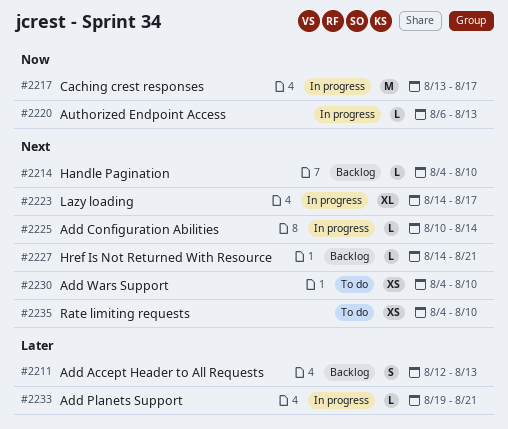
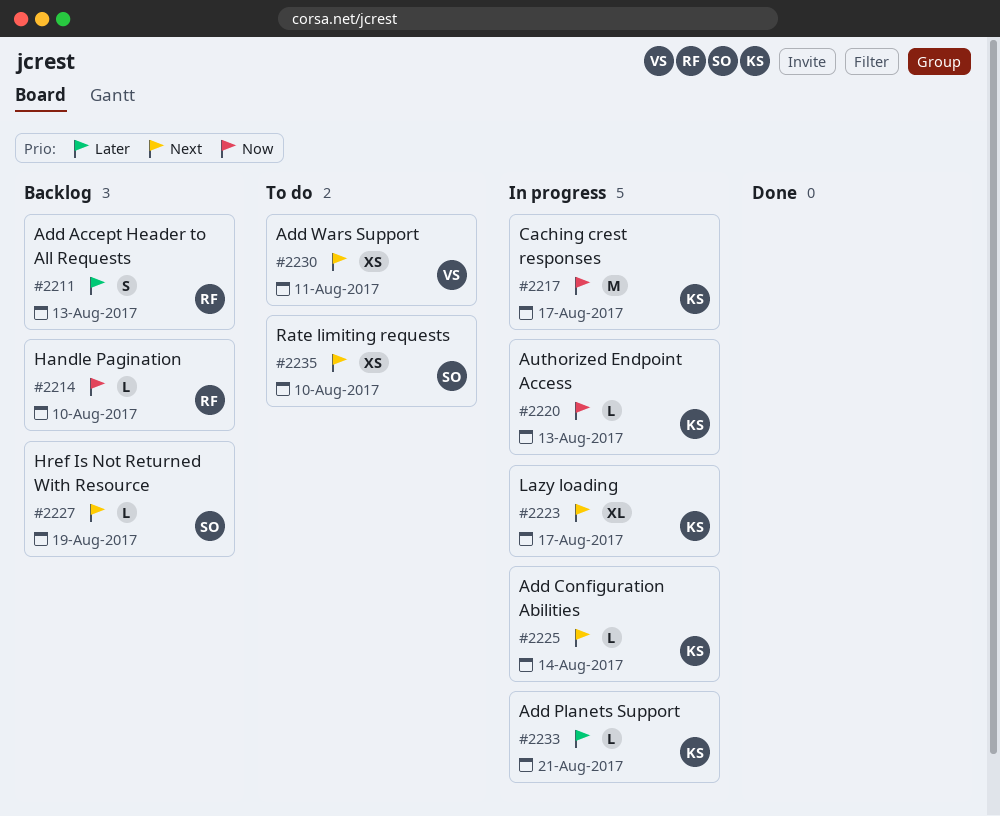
#2214, priority: Next -> Now
#2227, due: Aug 21 -> Aug 19
#2230, due: Aug 10 -> Aug 11

